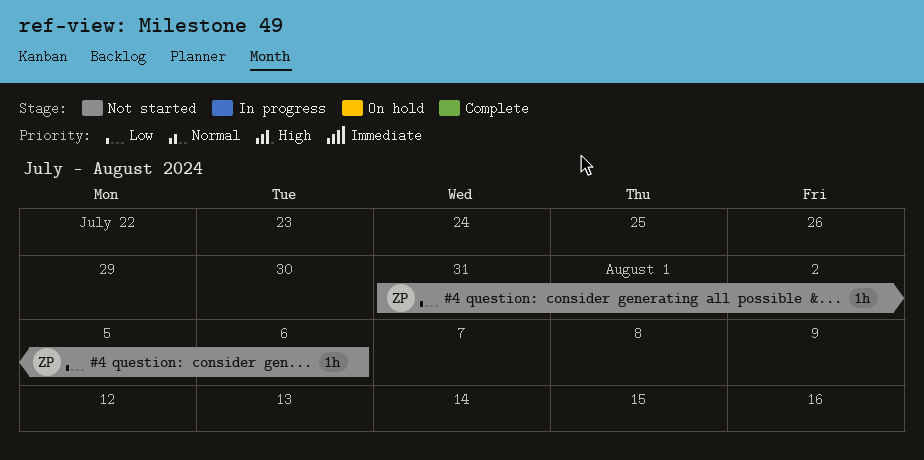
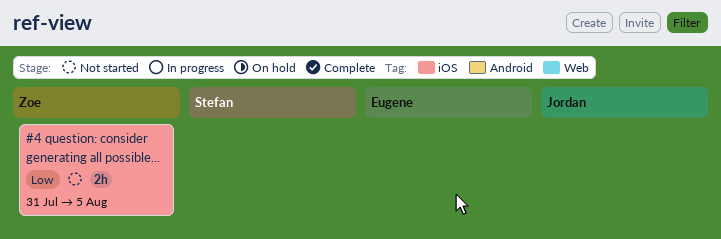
#4, estimate: 1h -> 2h
#4, due: Aug 6 -> Aug 5

